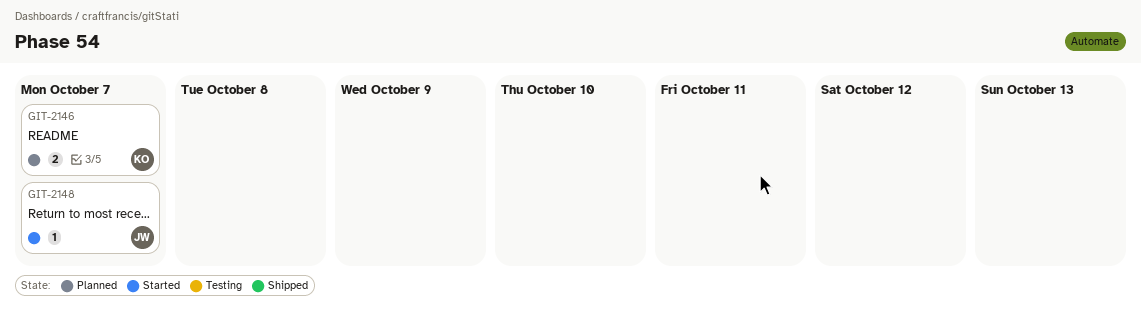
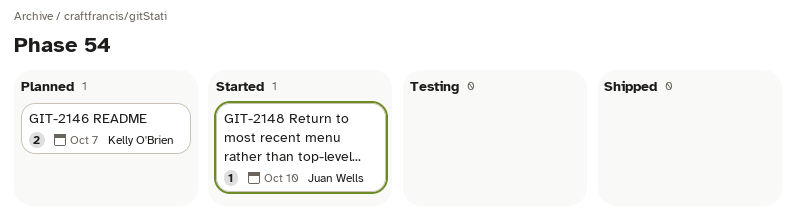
GIT-2148, due: Oct 7 -> Oct 10

